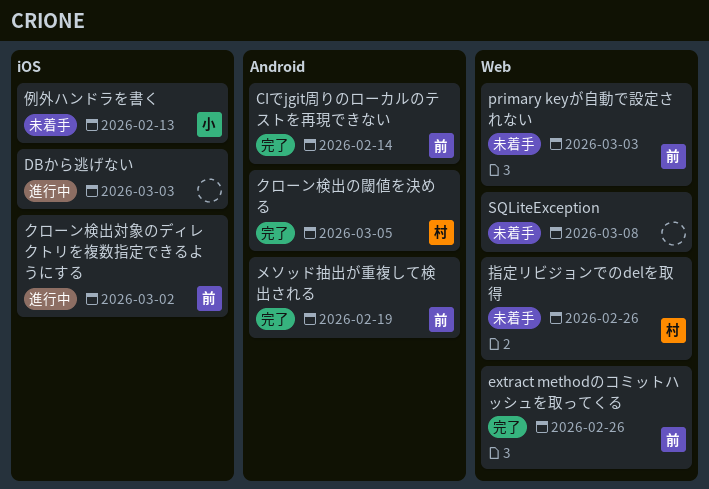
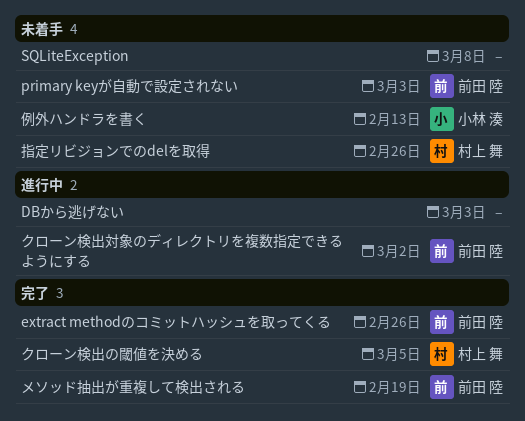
CIでjgit周りのローカルのテストを再現できない: present -> none

